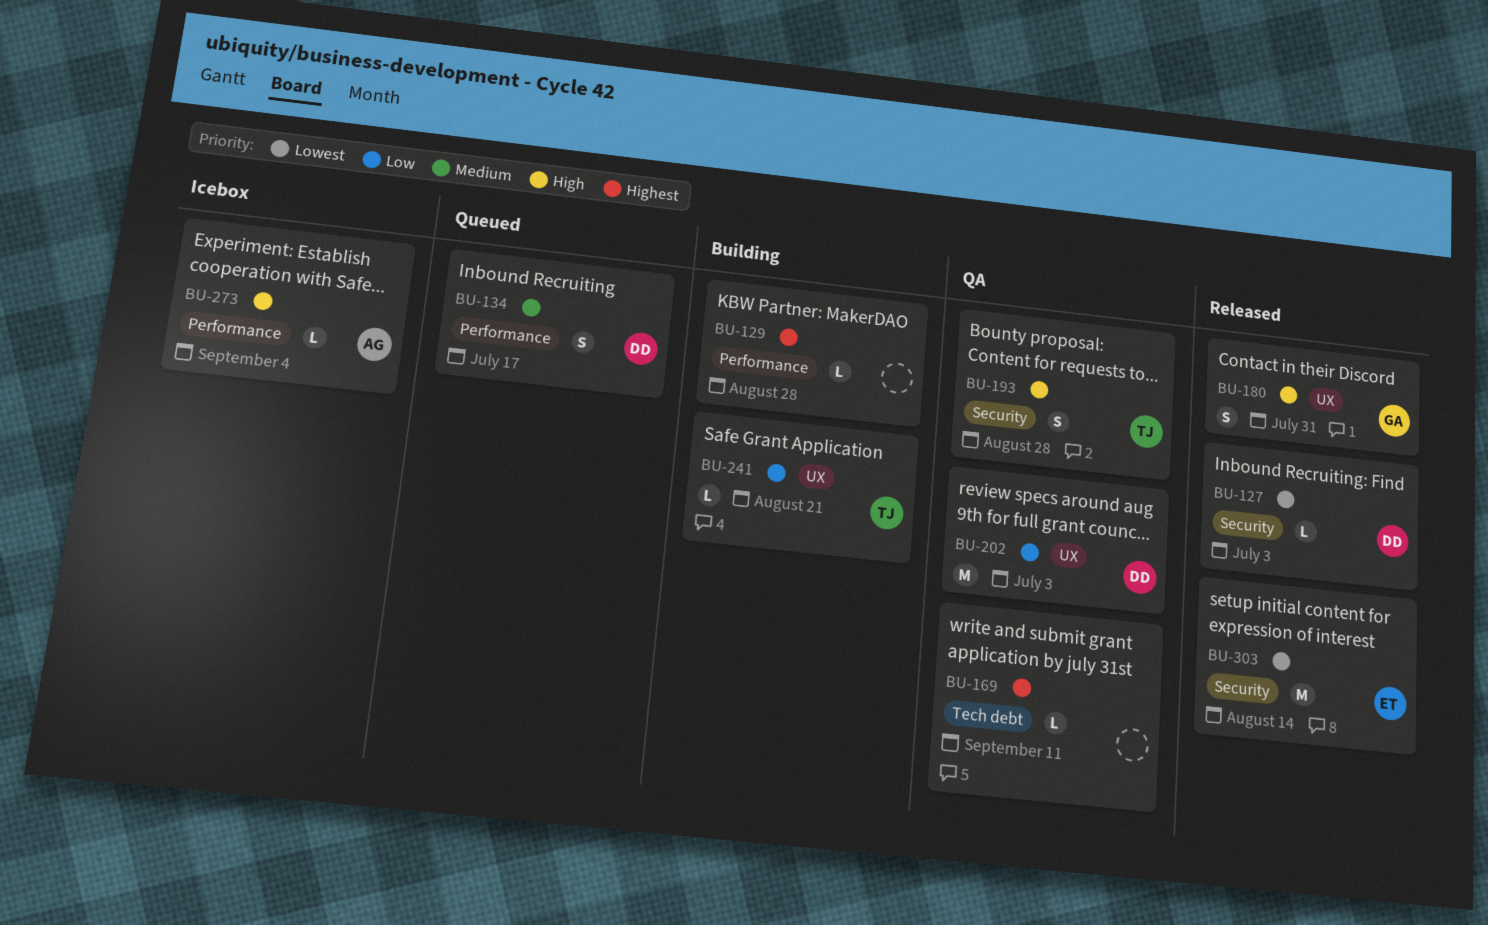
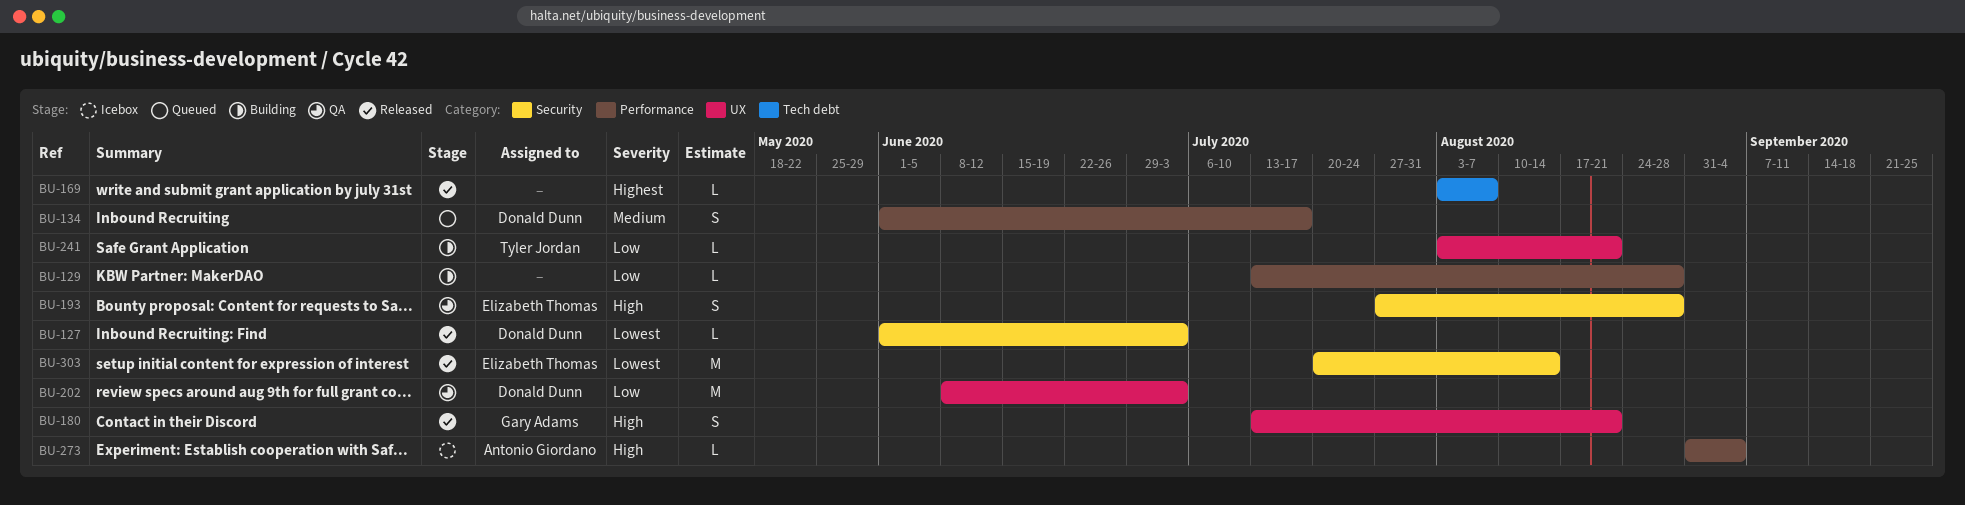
BU-129, priority: Highest -> Low
BU-169, status: QA -> Released
BU-169, due: Sep 11 -> Aug 7
BU-180, due: Jul 31 -> Aug 21
BU-193, owner: Tyler Jordan -> Elizabeth Thomas

